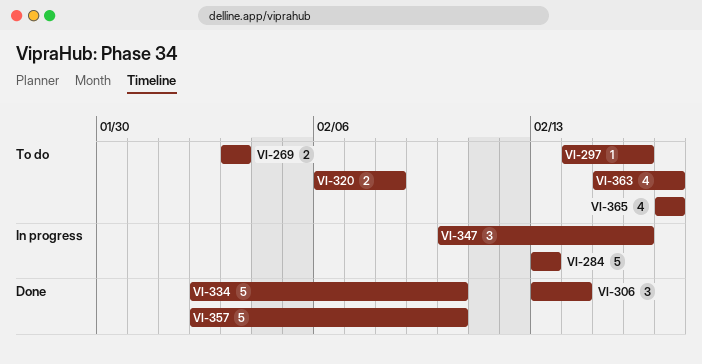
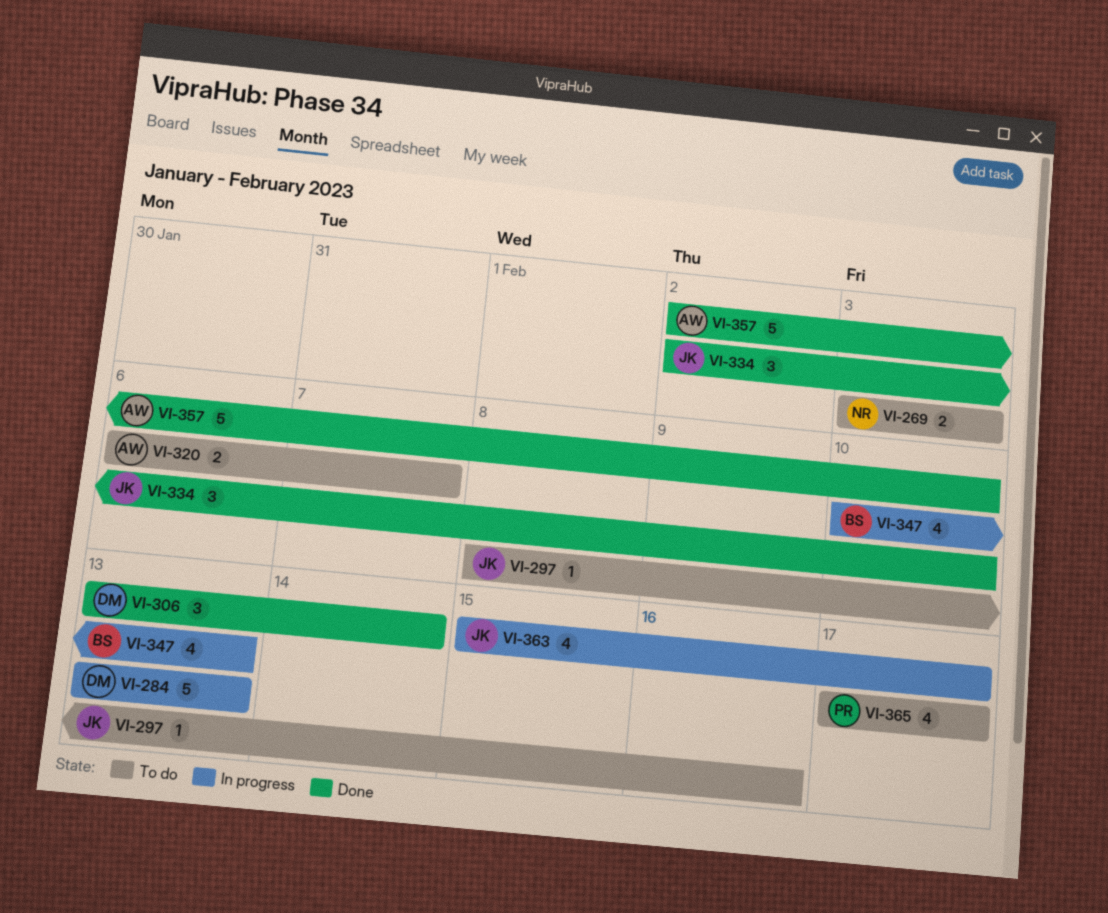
VI-297, start: Feb 14 -> Feb 8
VI-320, due: Feb 8 -> Feb 7
VI-334, estimate: 5 -> 3
VI-347, estimate: 3 -> 4
VI-347, due: Feb 16 -> Feb 13
VI-363, status: To do -> In progress

